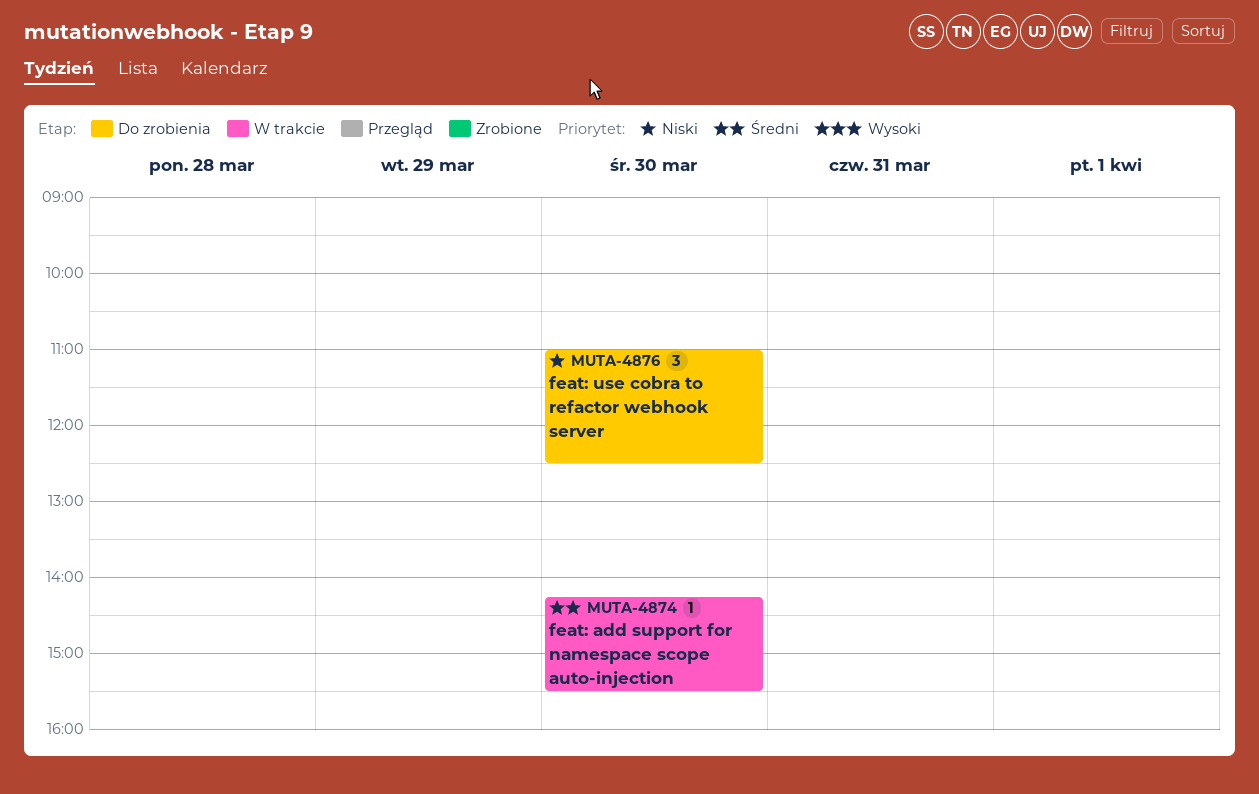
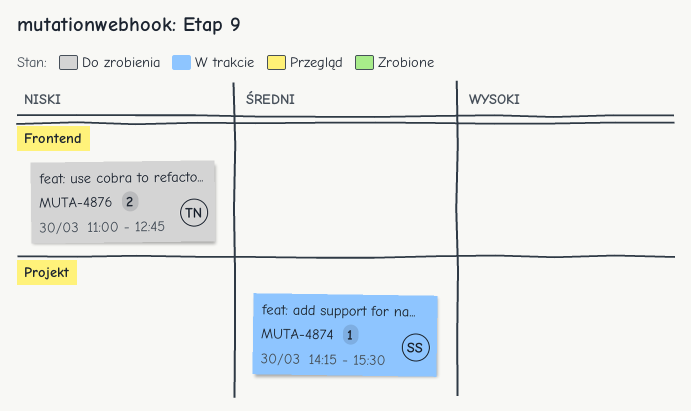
MUTA-4876, estimate: 3 -> 2
MUTA-4876, ends: 12:30 -> 12:45

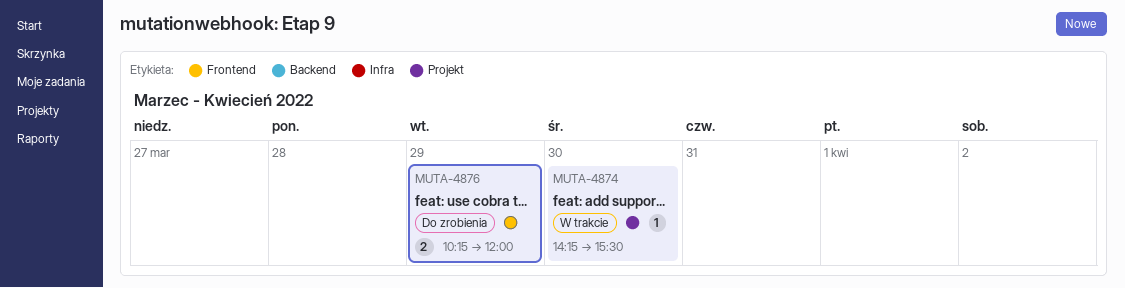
MUTA-4876, day: Mar 30 -> Mar 29
MUTA-4876, begins: 11:00 -> 10:15
MUTA-4876, ends: 12:45 -> 12:00

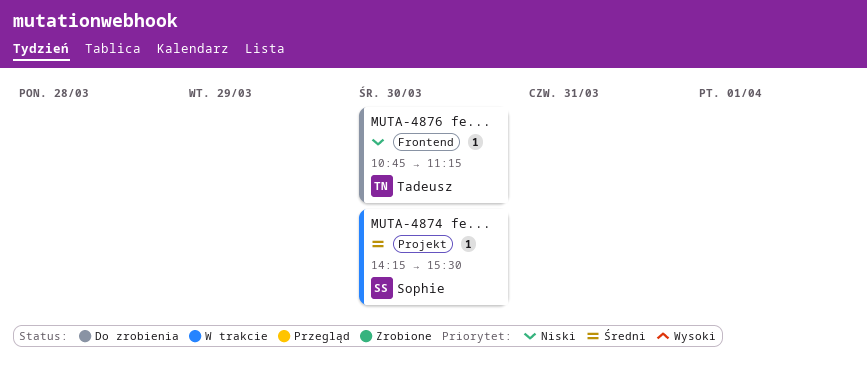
MUTA-4876, estimate: 2 -> 1
MUTA-4876, day: Mar 29 -> Mar 30
MUTA-4876, begins: 10:15 -> 10:45
MUTA-4876, ends: 12:00 -> 11:15

